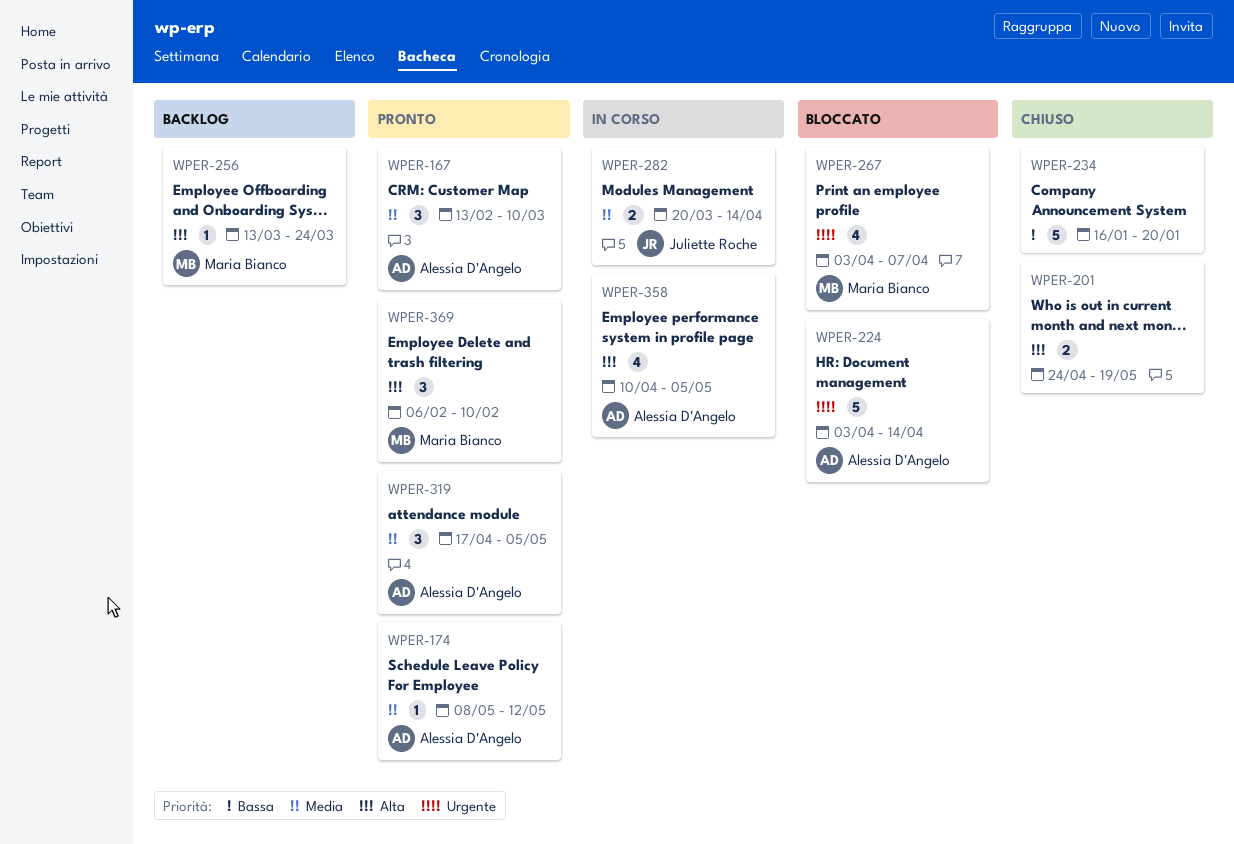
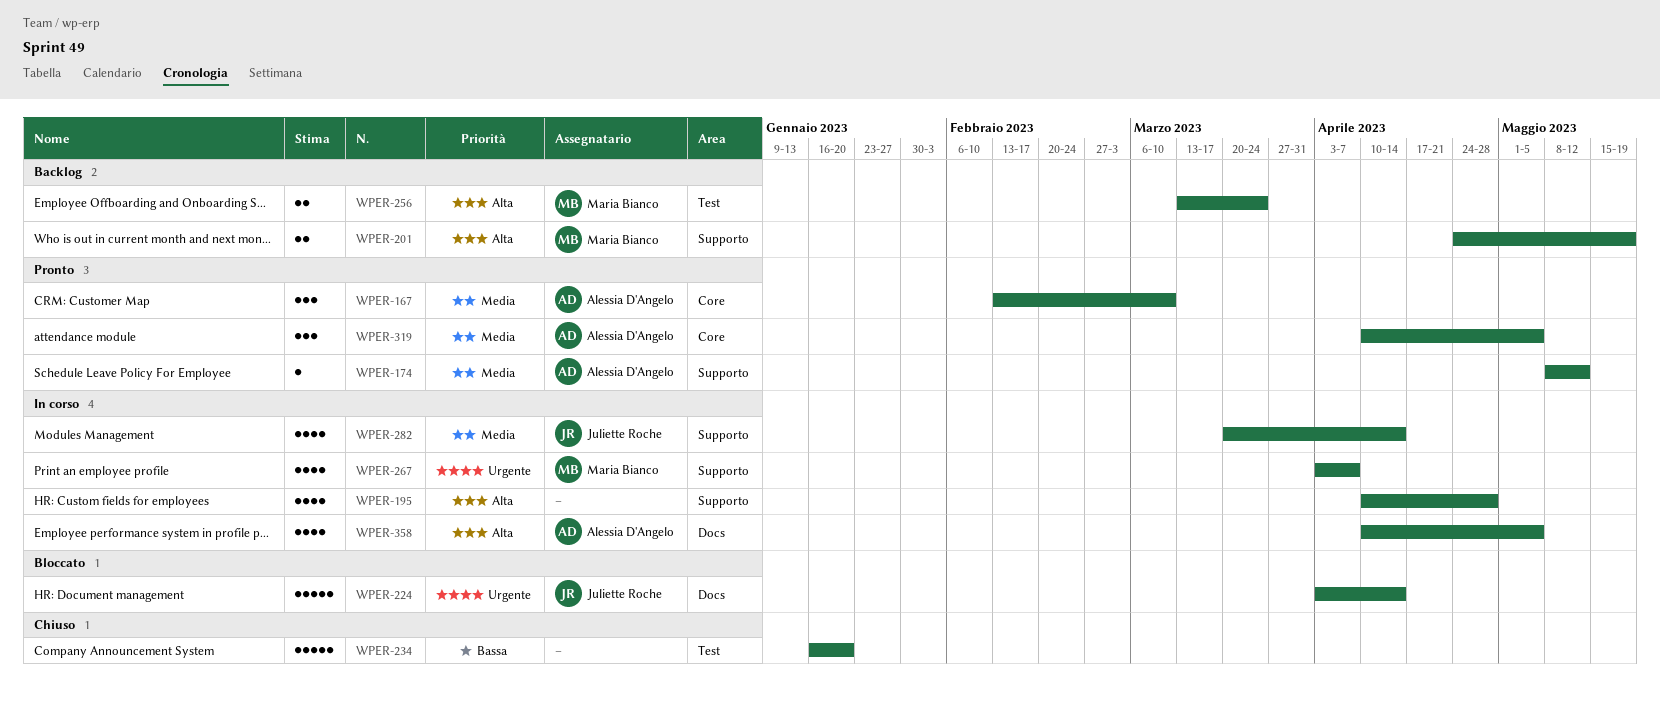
WPER-195: none -> present
WPER-201, status: Chiuso -> Backlog
WPER-201, owner: none -> Maria Bianco
WPER-224, owner: Alessia D'Angelo -> Juliette Roche
WPER-256, estimate: 1 -> 2
WPER-267, status: Bloccato -> In corso
WPER-282, estimate: 2 -> 4
WPER-319, start: Apr 17 -> Apr 10
WPER-369: present -> none

